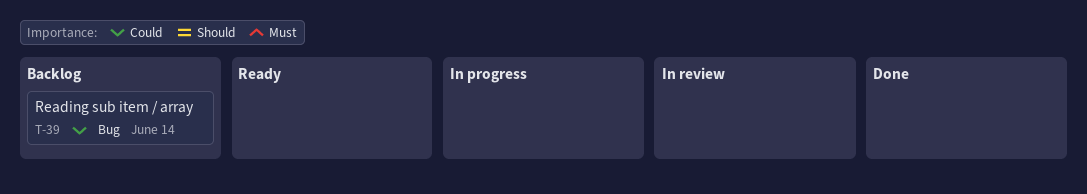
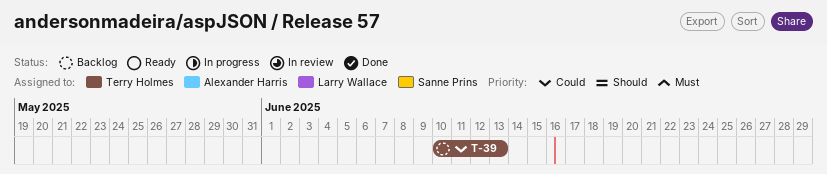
T-39, due: Jun 14 -> Jun 13

